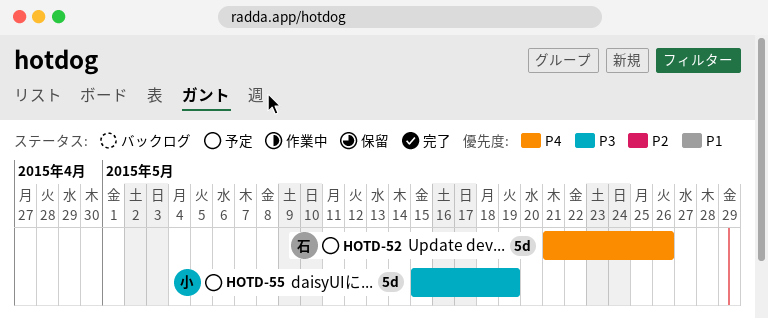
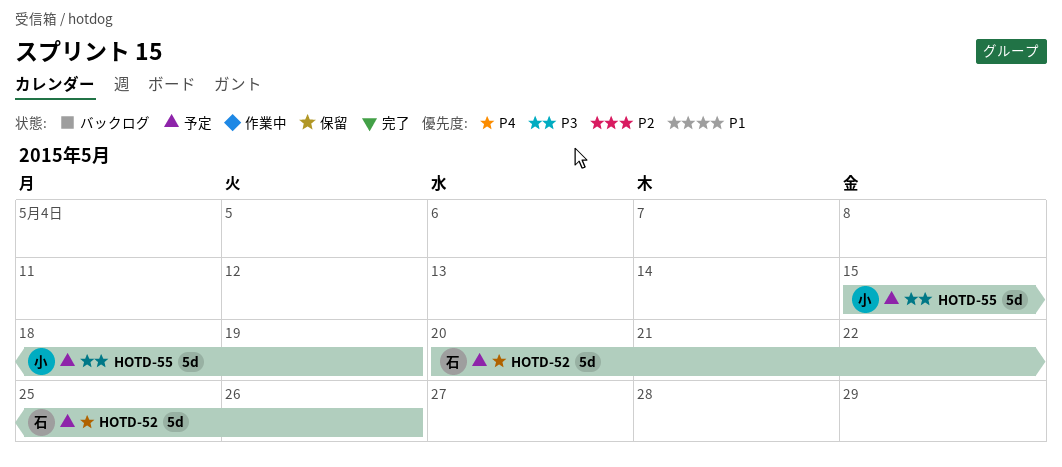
HOTD-52, start: May 21 -> May 20

